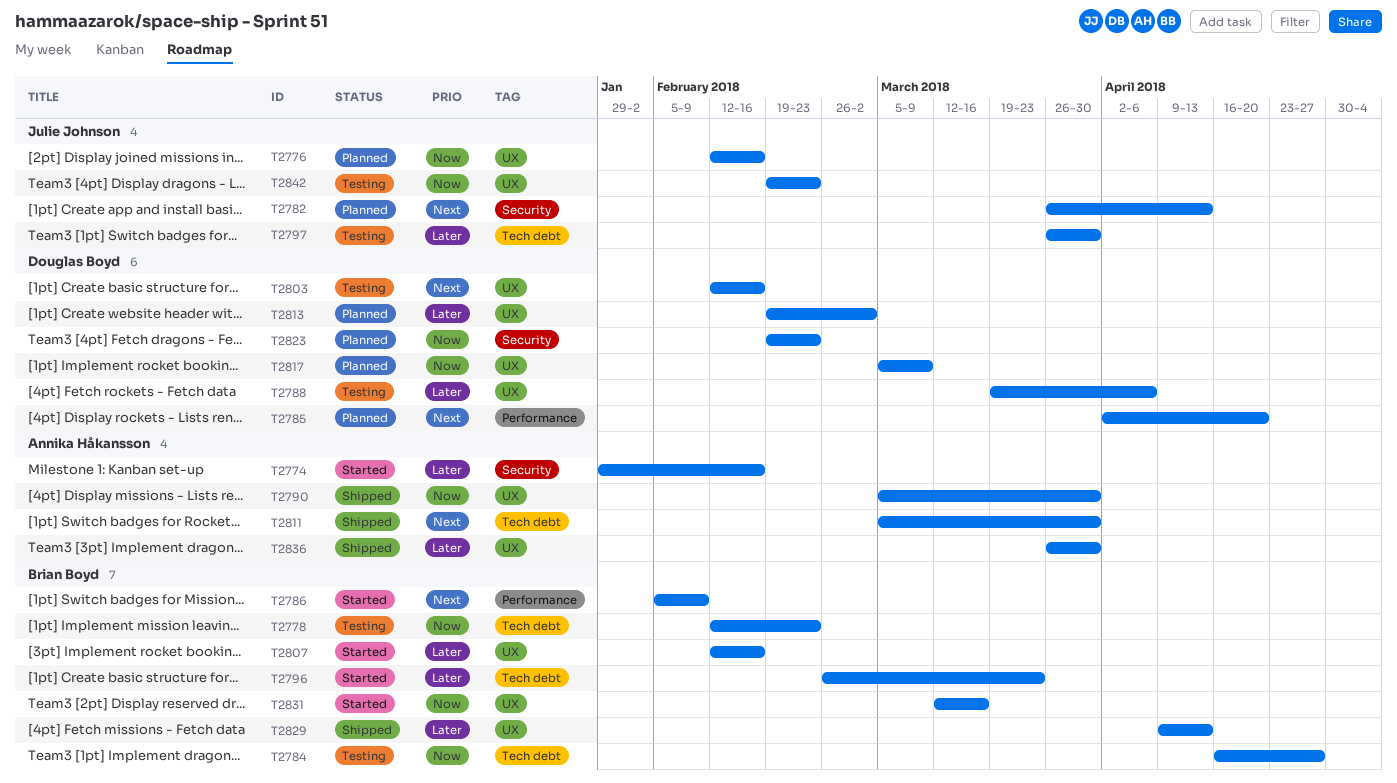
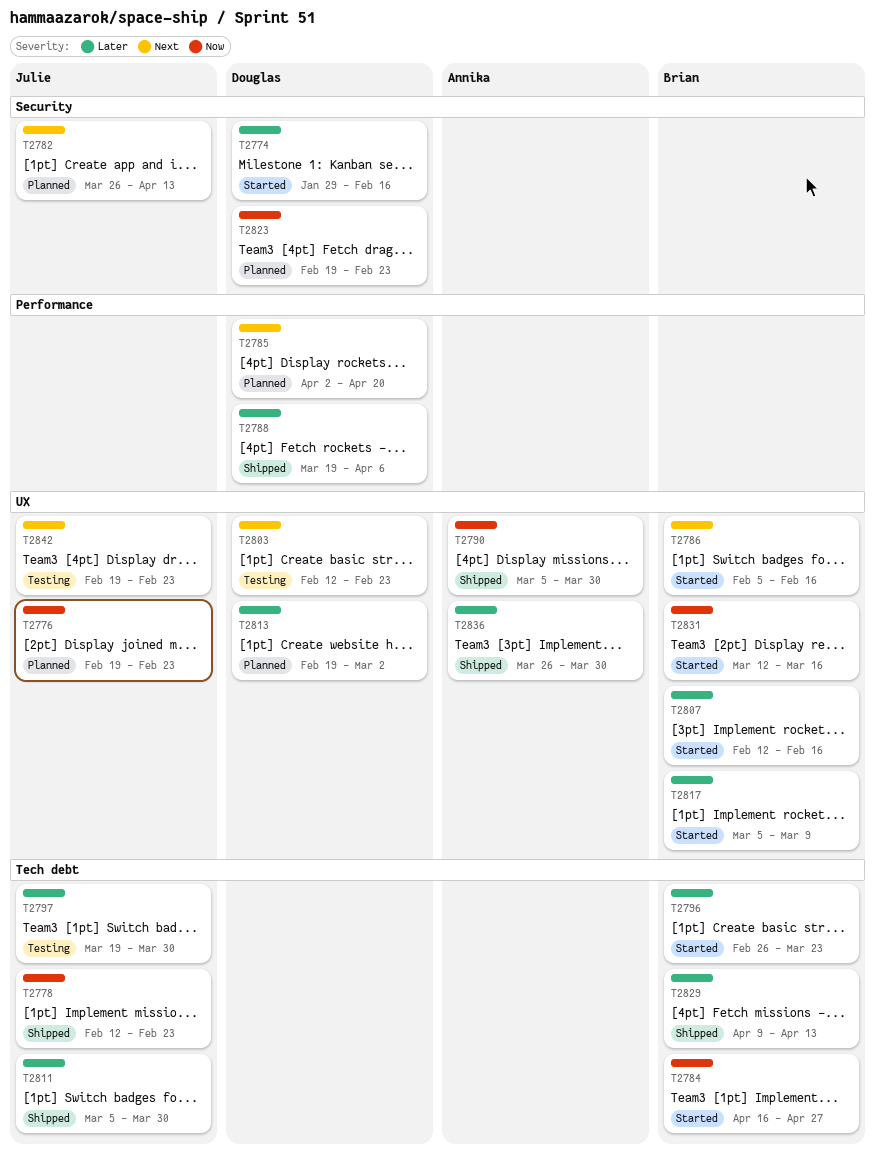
T2774, owner: Annika Håkansson -> Douglas Boyd
T2776, start: Feb 12 -> Feb 19
T2776, due: Feb 16 -> Feb 23
T2778, status: Testing -> Shipped
T2778, owner: Brian Boyd -> Julie Johnson
T2784, status: Testing -> Started
T2786, label: Performance -> UX
T2786, due: Feb 9 -> Feb 16
T2788, status: Testing -> Shipped
T2788, label: UX -> Performance
T2797, start: Mar 26 -> Mar 19
T2803, due: Feb 16 -> Feb 23
T2811, owner: Annika Håkansson -> Julie Johnson
T2811, priority: Next -> Later
T2817, status: Planned -> Started
T2817, owner: Douglas Boyd -> Brian Boyd
T2817, priority: Now -> Later
T2829, label: UX -> Tech debt
T2842, priority: Now -> Next

